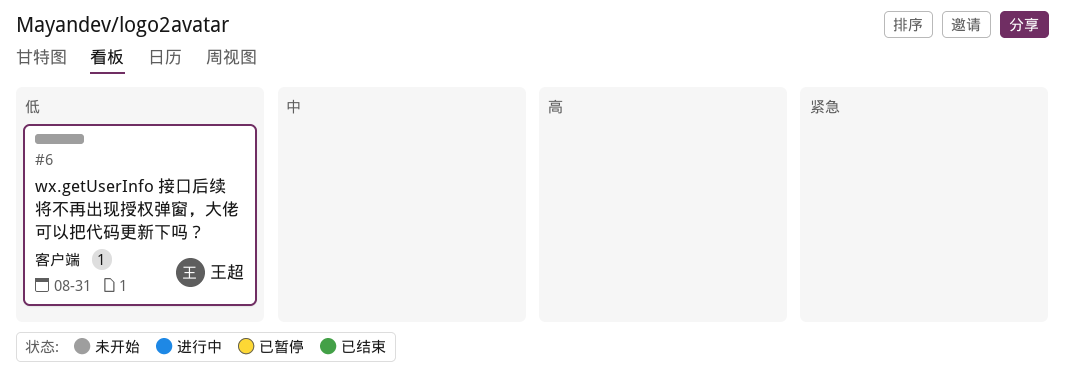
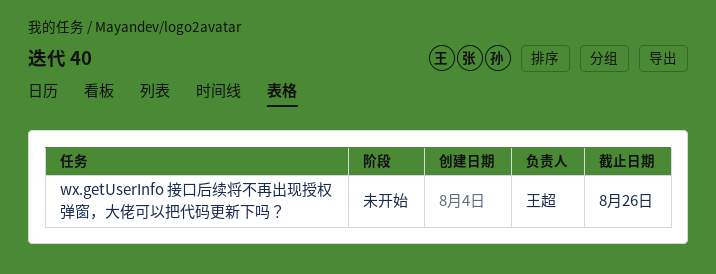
wx.getUserInfo 接口后续将不再出现授权弹窗，大佬可以把代码更新下吗？, due: Aug 31 -> Aug 26

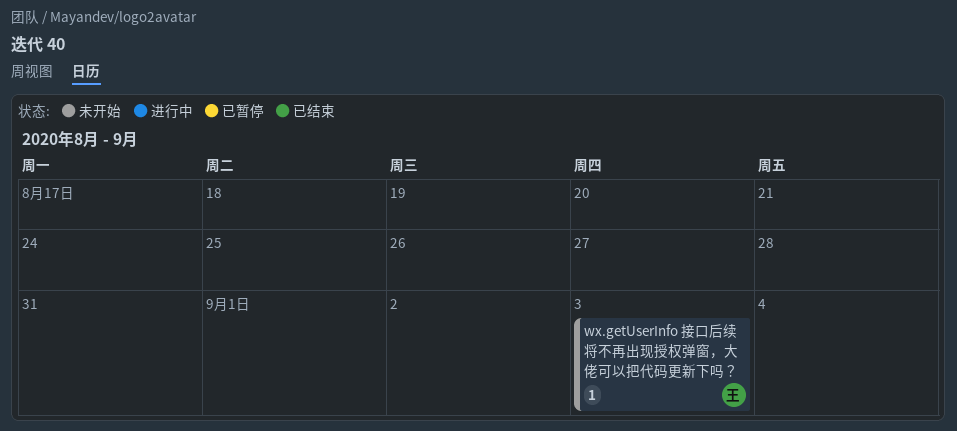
wx.getUserInfo 接口后续将不再出现授权弹窗，大佬可以把代码更新下吗？, due: Aug 26 -> Sep 3

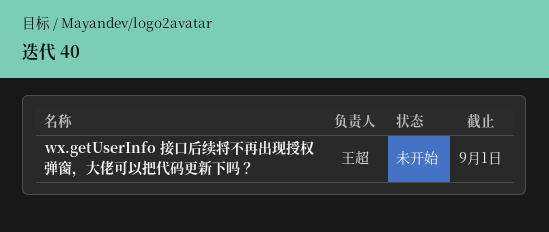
wx.getUserInfo 接口后续将不再出现授权弹窗，大佬可以把代码更新下吗？, due: Sep 3 -> Sep 1

